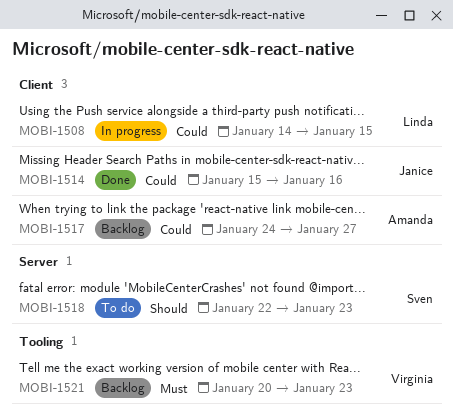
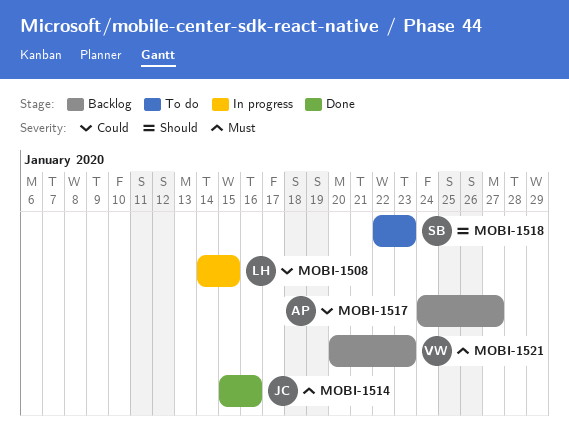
MOBI-1514, priority: Could -> Must

